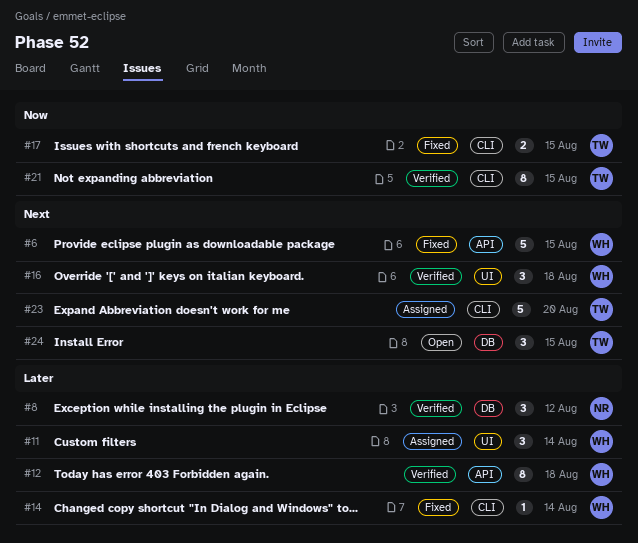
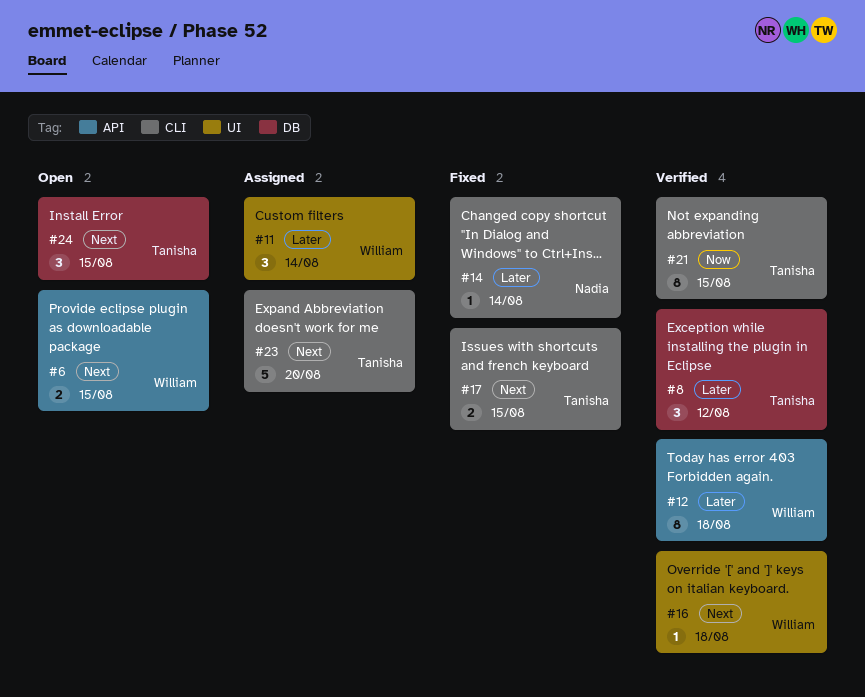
#6, status: Fixed -> Open
#6, estimate: 5 -> 2
#8, owner: Nadia -> Tanisha
#14, owner: William -> Nadia
#16, estimate: 3 -> 1
#17, priority: Now -> Next

